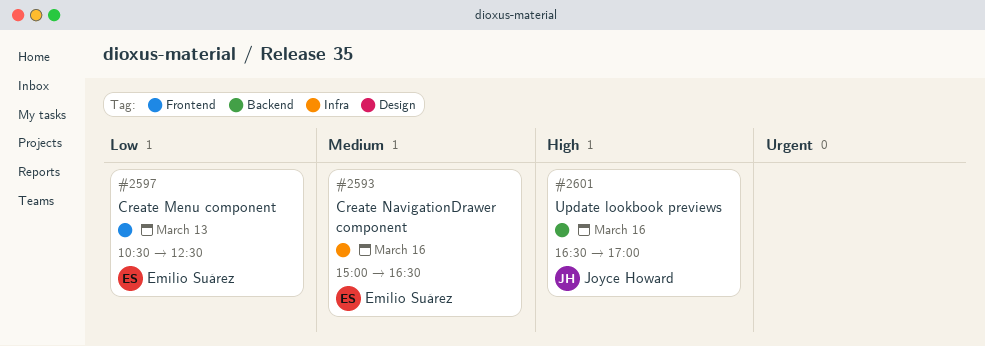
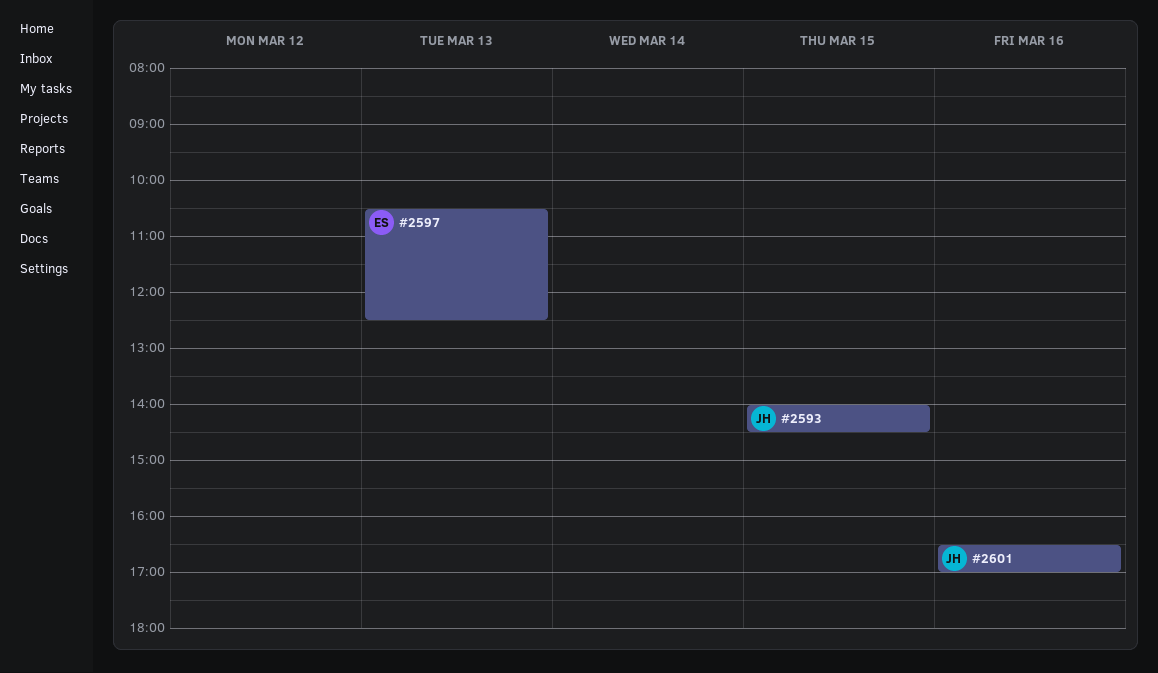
#2593, owner: Emilio Suárez -> Joyce Howard
#2593, day: Mar 16 -> Mar 15
#2593, begins: 15:00 -> 14:00
#2593, ends: 16:30 -> 14:30

